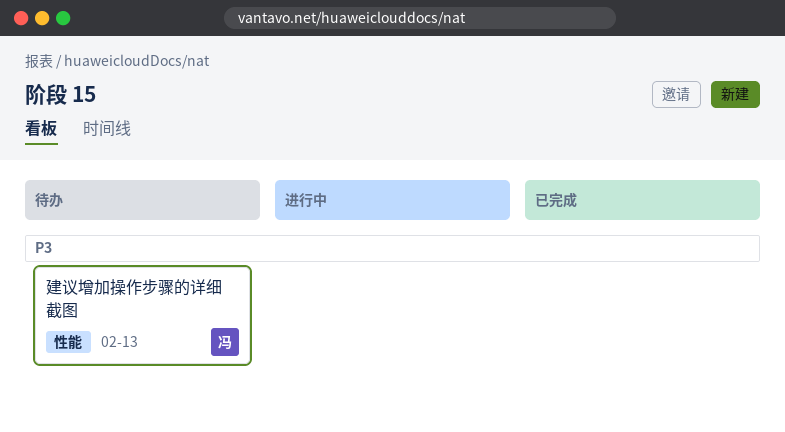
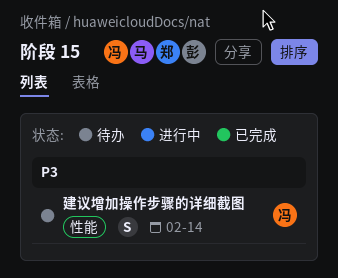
建议增加操作步骤的详细截图, due: Feb 13 -> Feb 14

